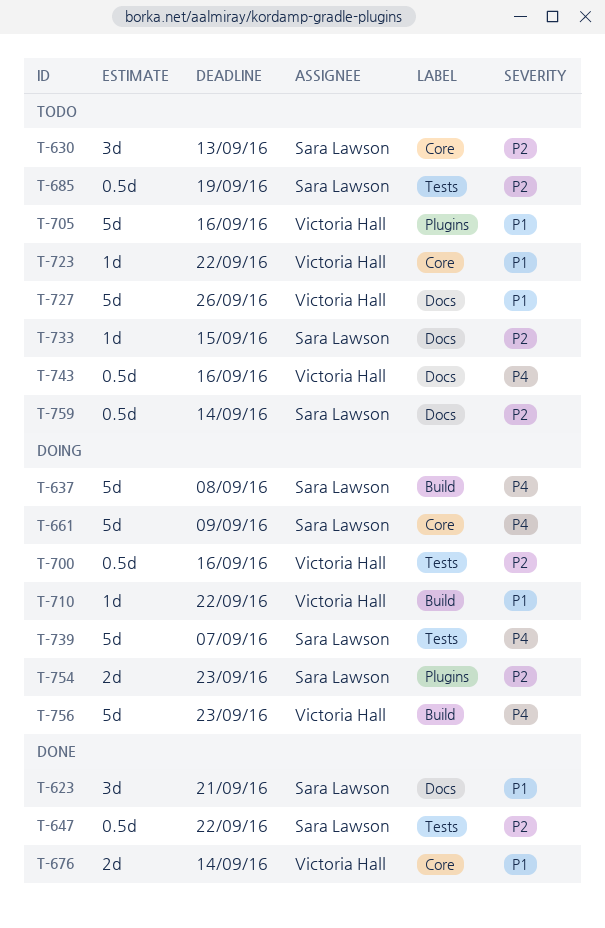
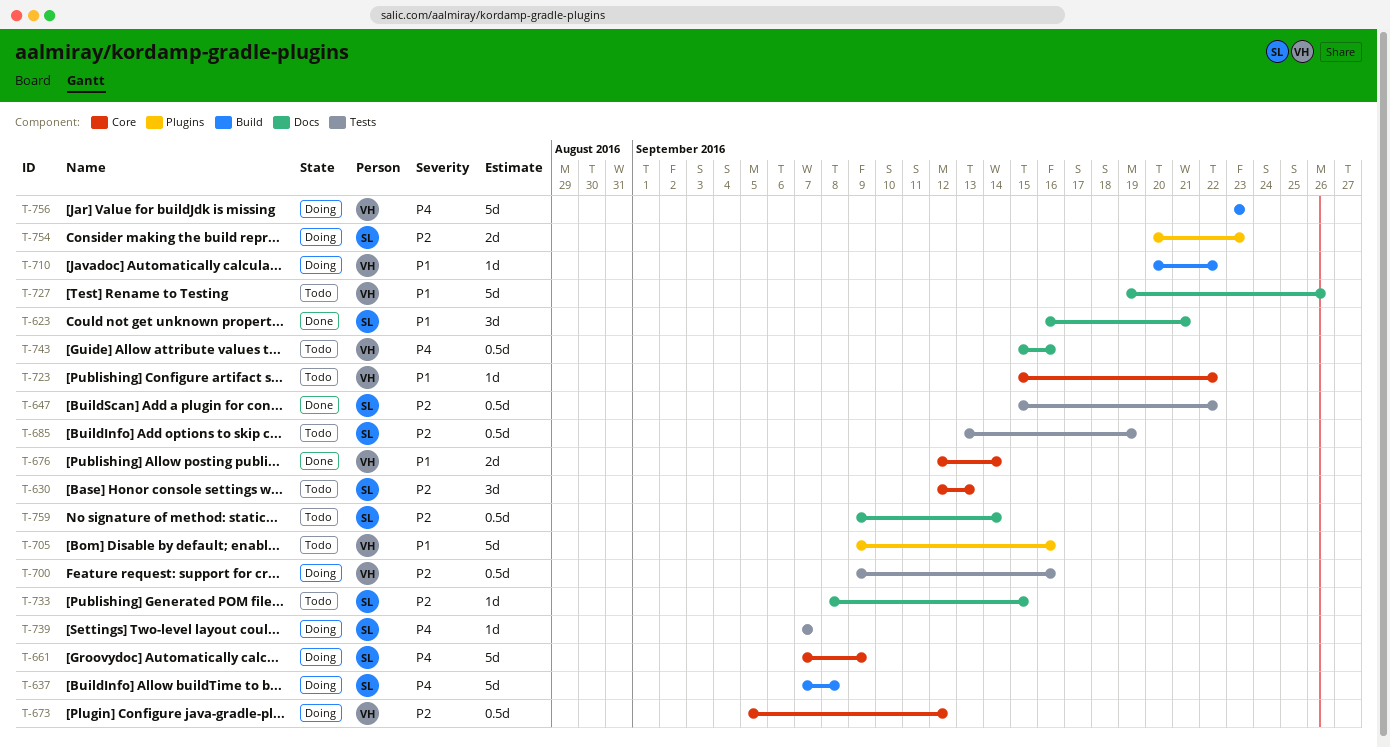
T-673: none -> present
T-739, estimate: 5d -> 1d

